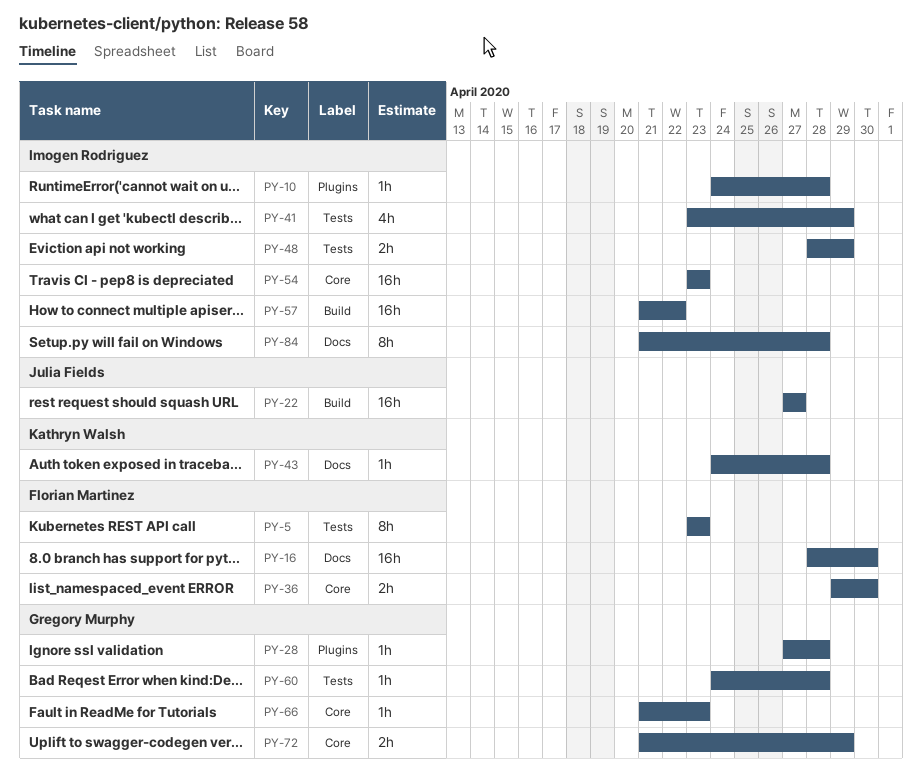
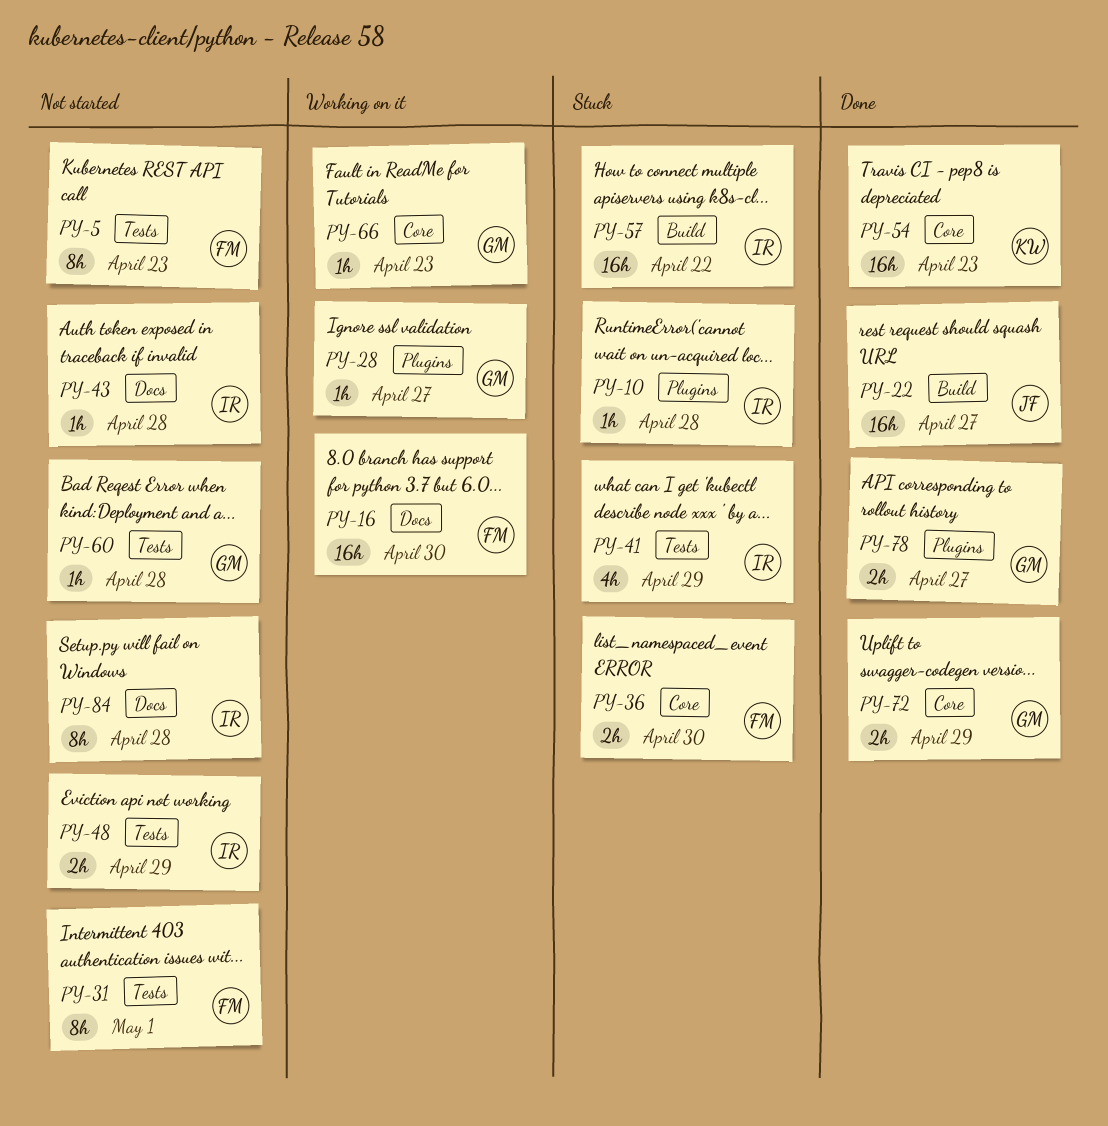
PY-28, due: Apr 28 -> Apr 27
PY-31: none -> present
PY-43, owner: Kathryn Walsh -> Imogen Rodriguez
PY-54, owner: Imogen Rodriguez -> Kathryn Walsh
PY-78: none -> present

